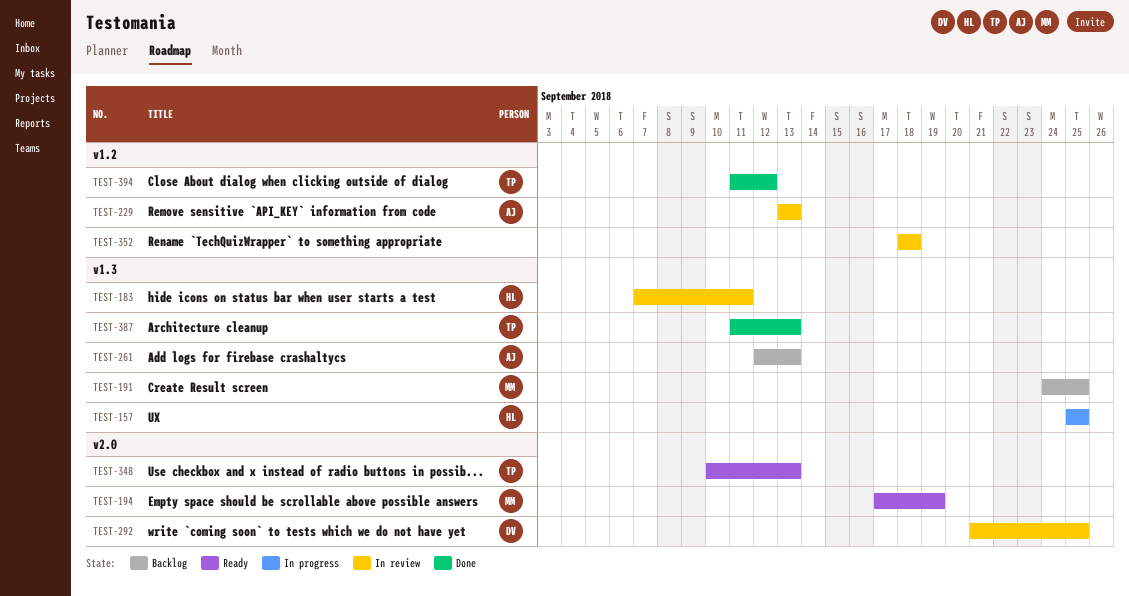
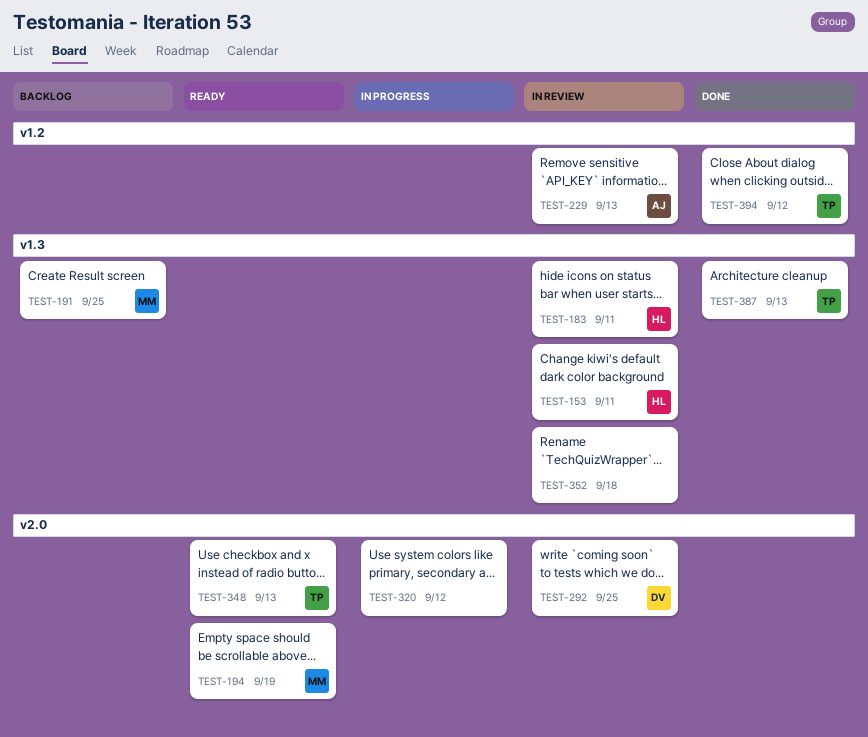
TEST-153: none -> present
TEST-157: present -> none
TEST-261: present -> none
TEST-320: none -> present
TEST-352, label: v1.2 -> v1.3

